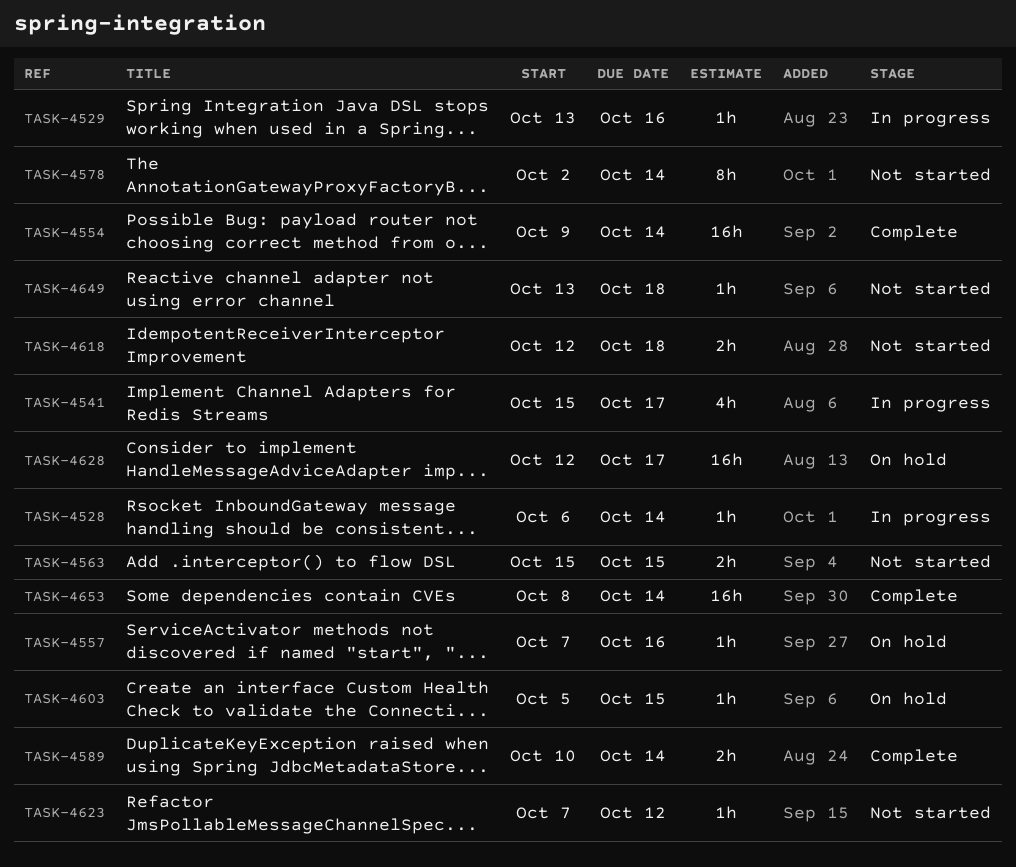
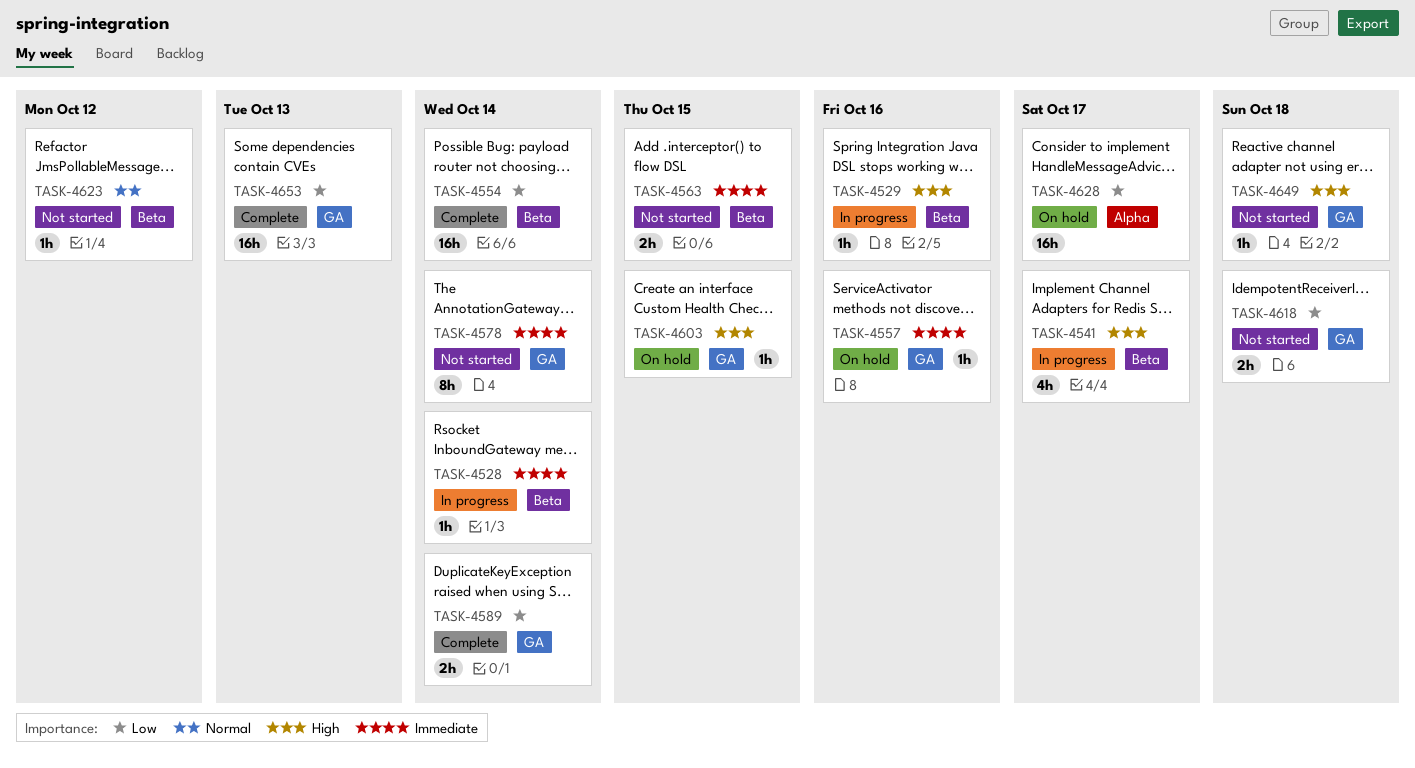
TASK-4653, due: Oct 14 -> Oct 13

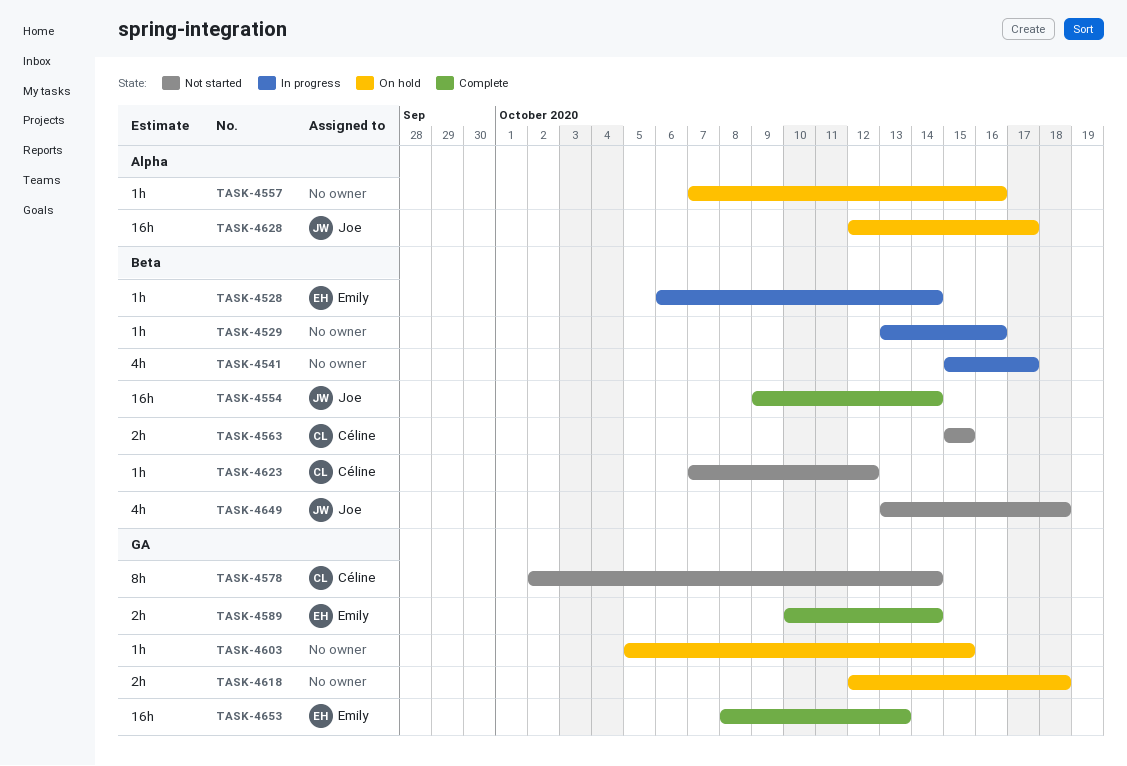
TASK-4557, label: GA -> Alpha
TASK-4618, status: Not started -> On hold
TASK-4649, label: GA -> Beta
TASK-4649, estimate: 1h -> 4h

